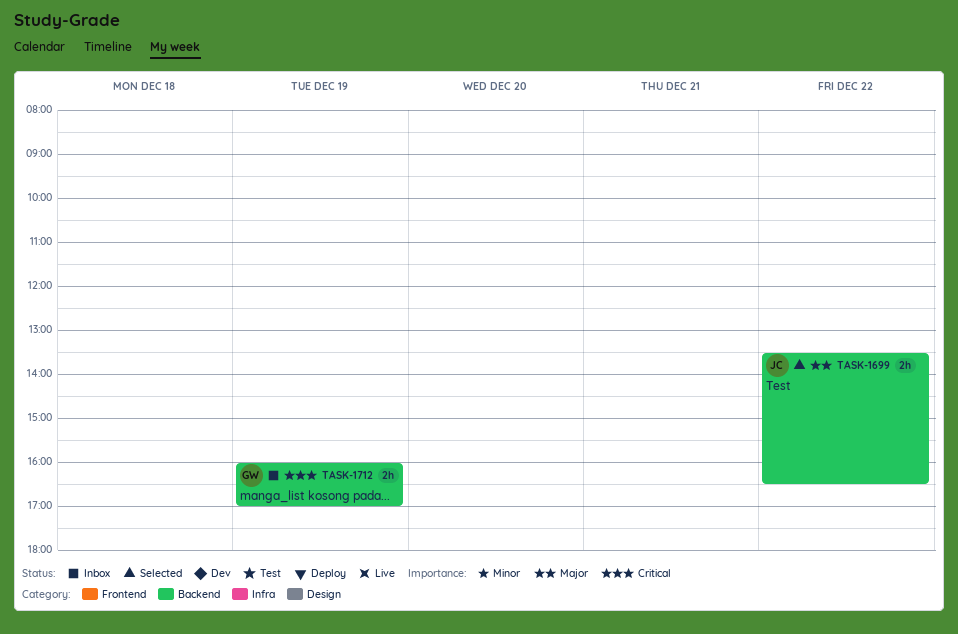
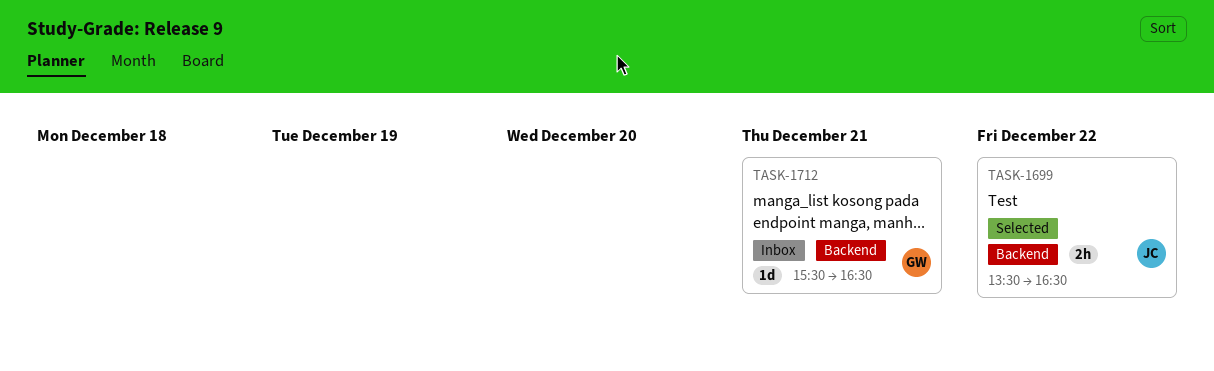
TASK-1712, estimate: 2h -> 1d
TASK-1712, day: Dec 19 -> Dec 21
TASK-1712, begins: 16:00 -> 15:30
TASK-1712, ends: 17:00 -> 16:30

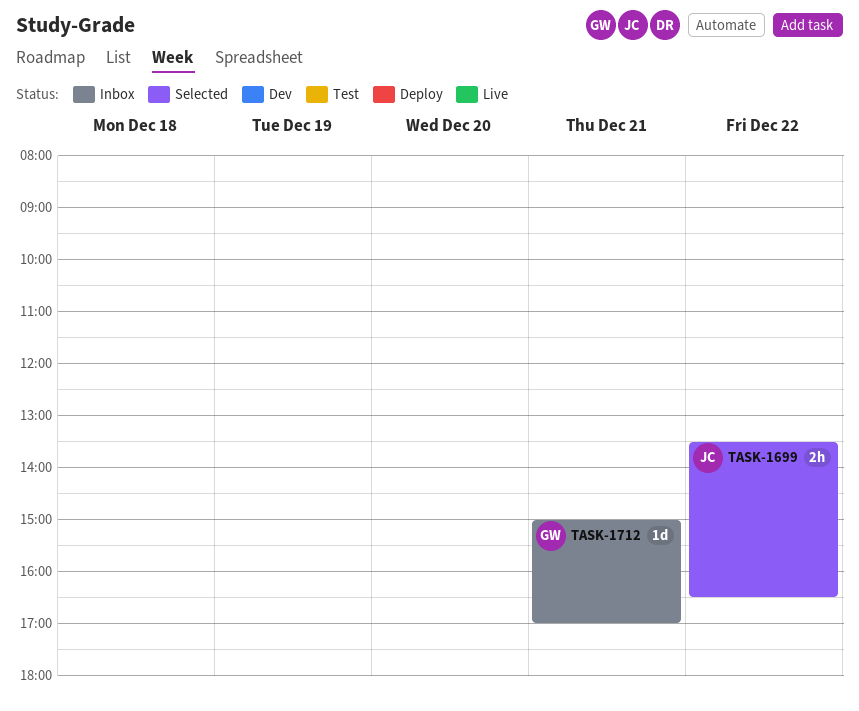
TASK-1712, begins: 15:30 -> 15:00
TASK-1712, ends: 16:30 -> 17:00

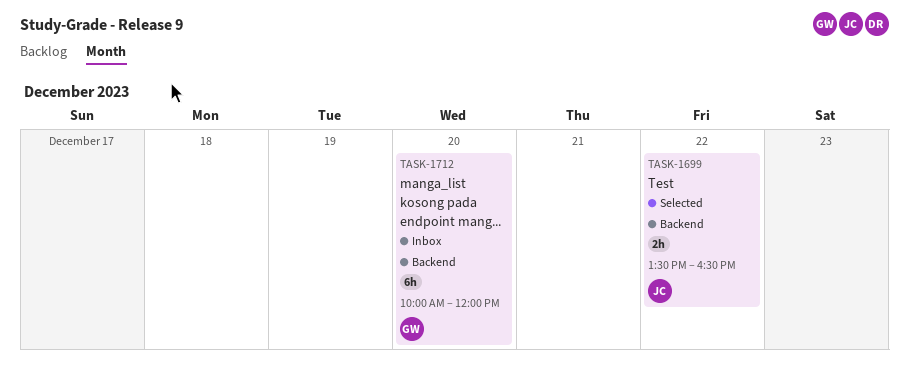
TASK-1712, estimate: 1d -> 6h
TASK-1712, day: Dec 21 -> Dec 20
TASK-1712, begins: 15:00 -> 10:00
TASK-1712, ends: 17:00 -> 12:00

